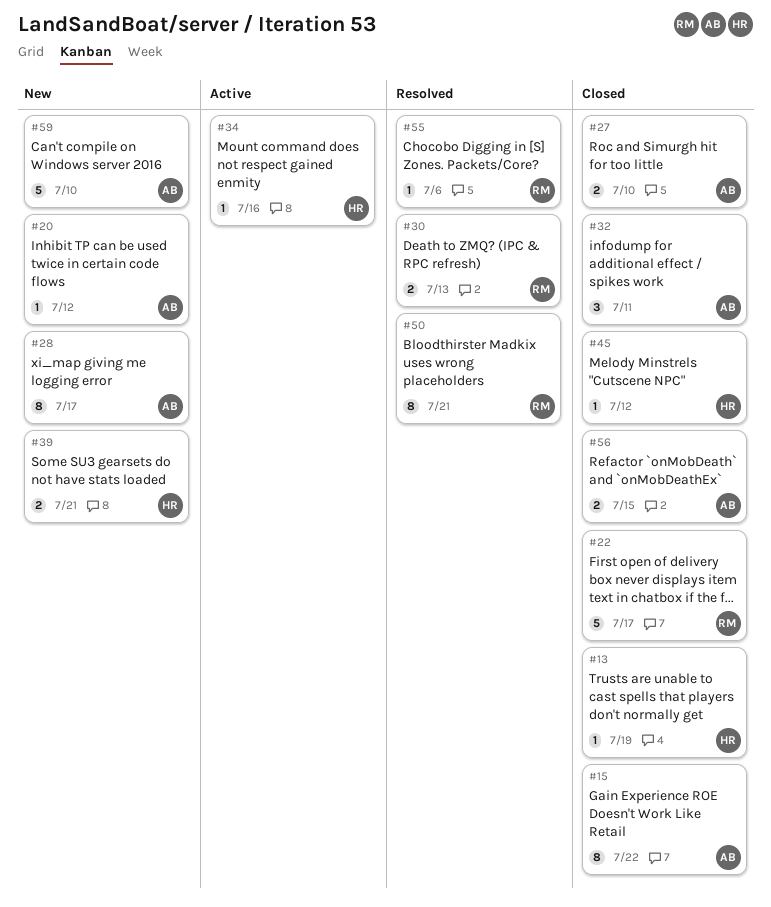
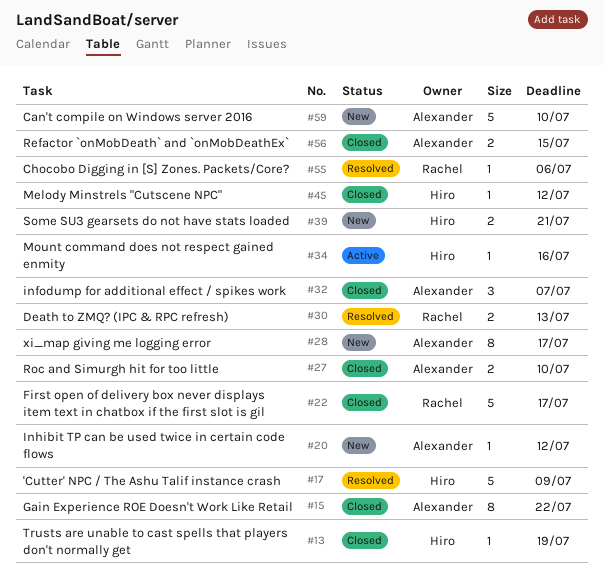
#17: none -> present
#32, due: Jul 11 -> Jul 7
#50: present -> none

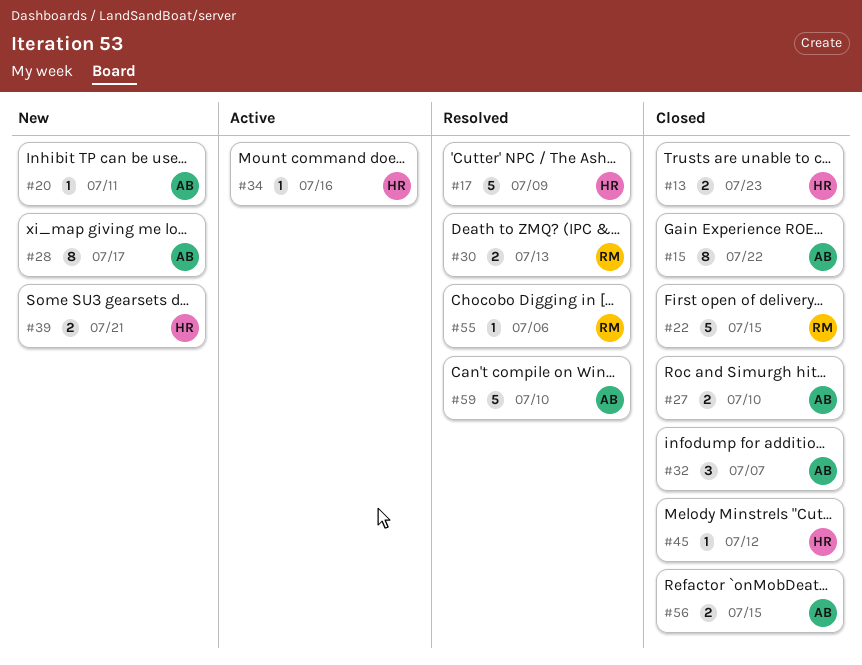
#13, estimate: 1 -> 2
#13, due: Jul 19 -> Jul 23
#20, due: Jul 12 -> Jul 11
#22, due: Jul 17 -> Jul 15
#59, status: New -> Resolved

